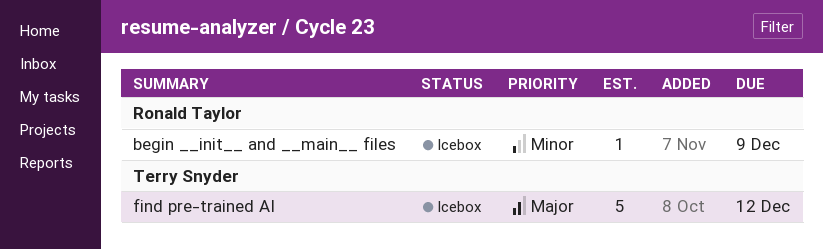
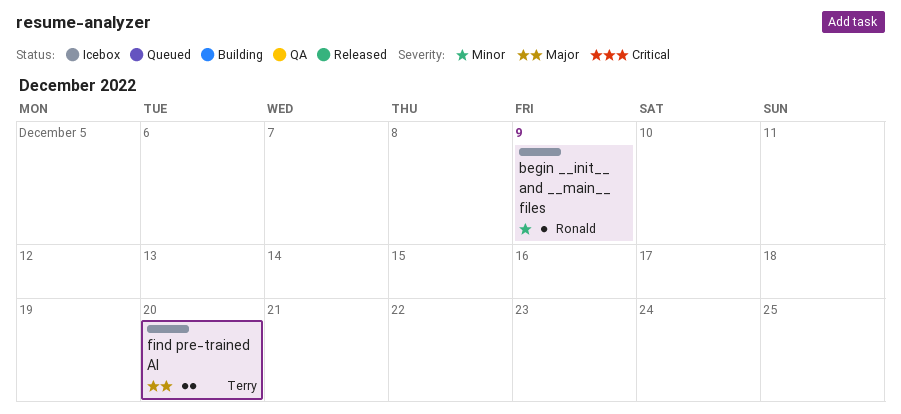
find pre-trained AI, estimate: 5 -> 2
find pre-trained AI, due: Dec 12 -> Dec 20

